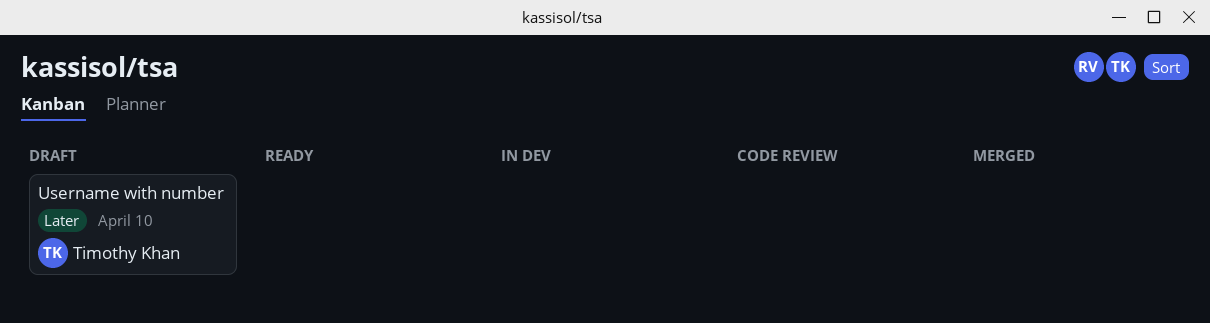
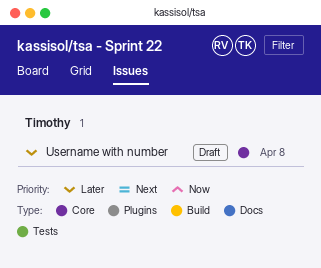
Username with number, due: Apr 10 -> Apr 8

